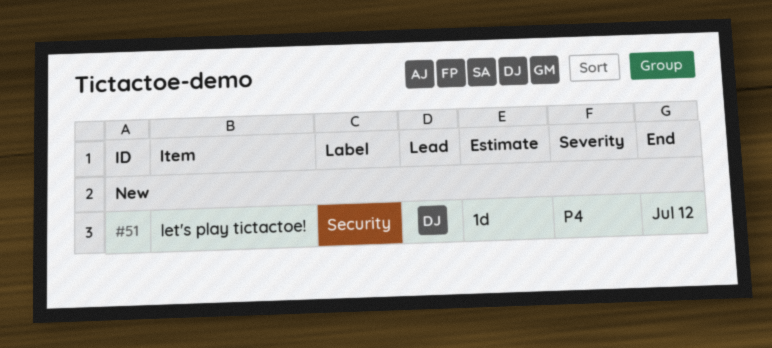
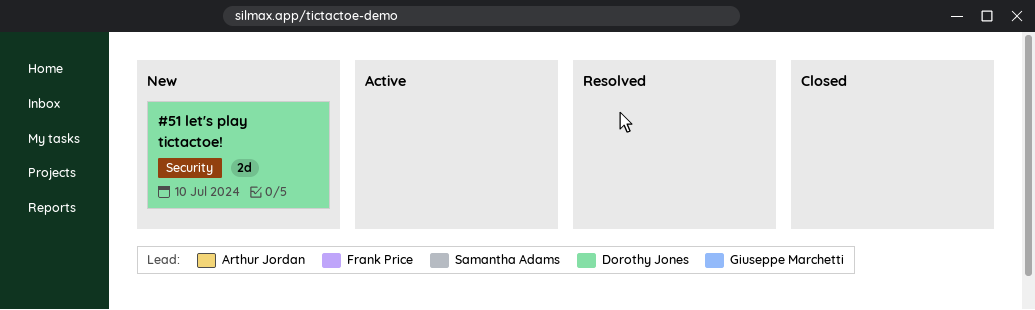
#51, estimate: 1d -> 2d
#51, due: Jul 12 -> Jul 10

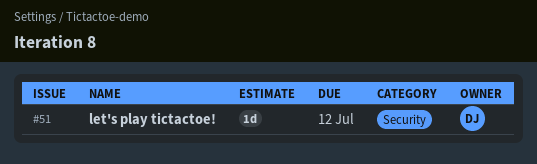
#51, estimate: 2d -> 1d
#51, due: Jul 10 -> Jul 12

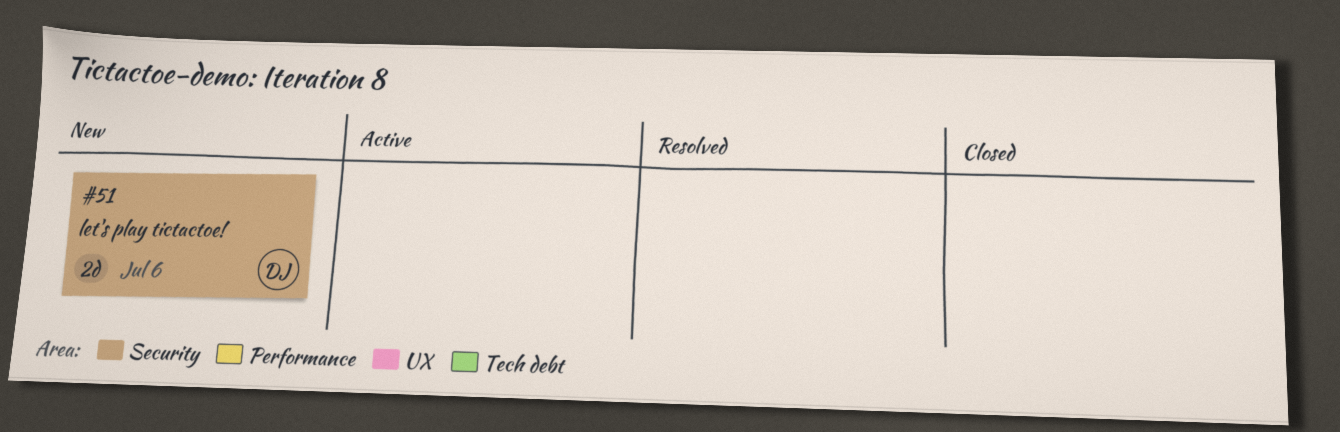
#51, estimate: 1d -> 2d
#51, due: Jul 12 -> Jul 6

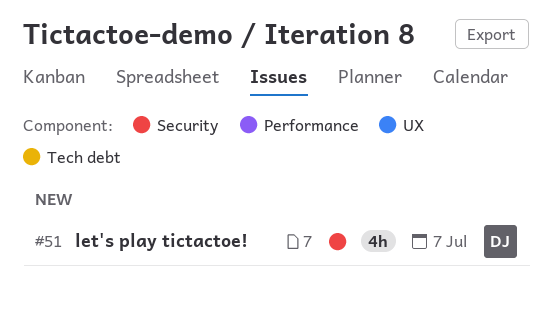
#51, estimate: 2d -> 4h
#51, due: Jul 6 -> Jul 7

